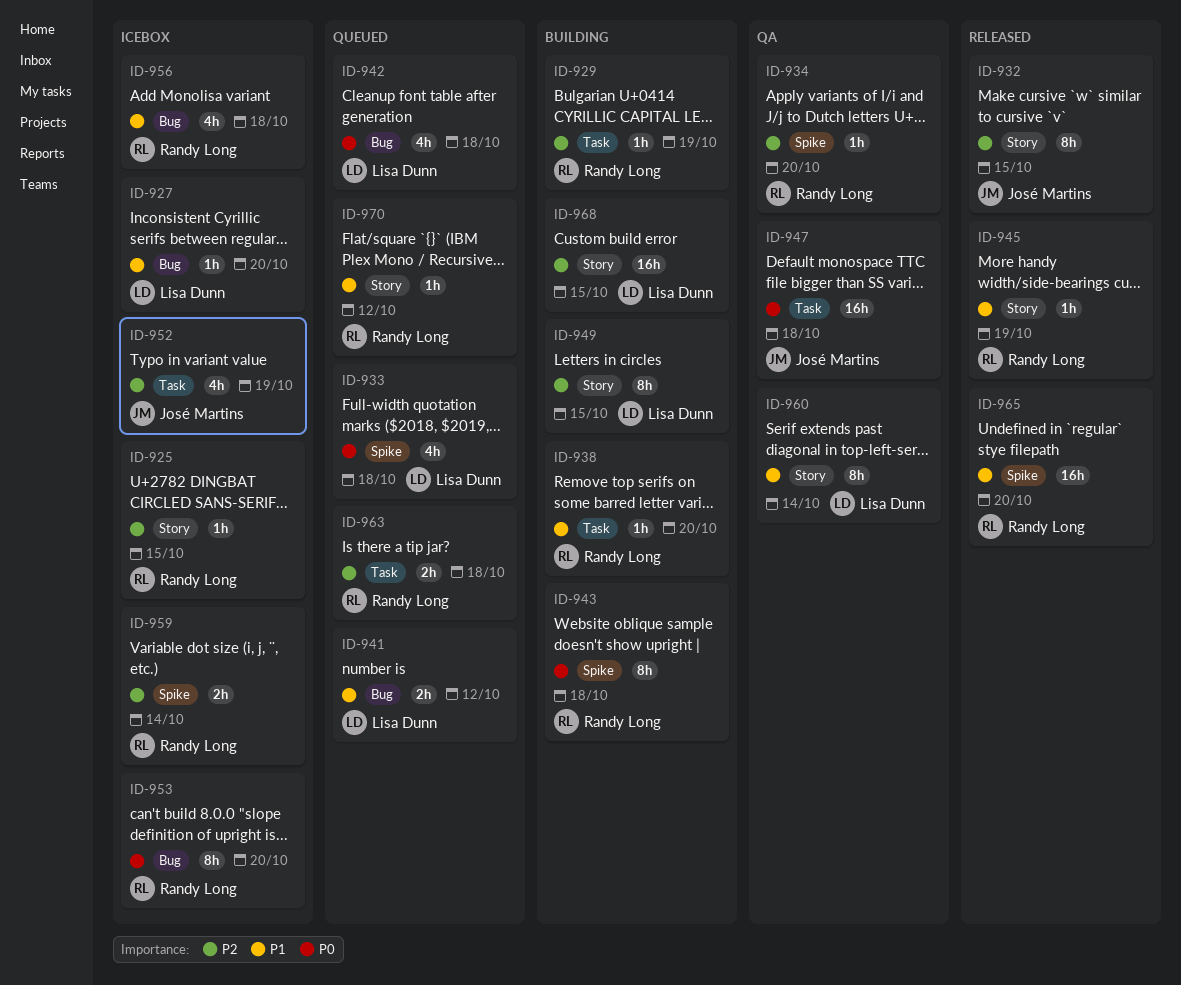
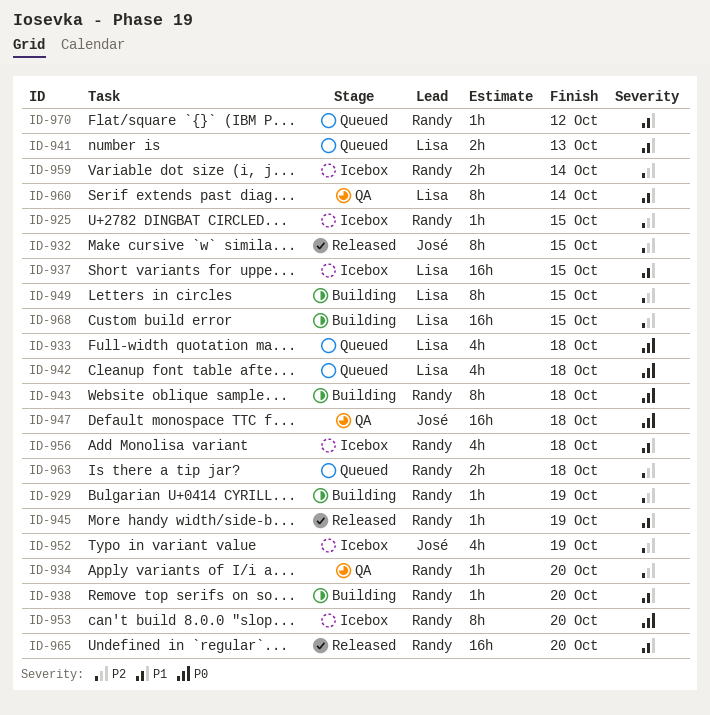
ID-927: present -> none
ID-937: none -> present
ID-941, due: Oct 12 -> Oct 13

